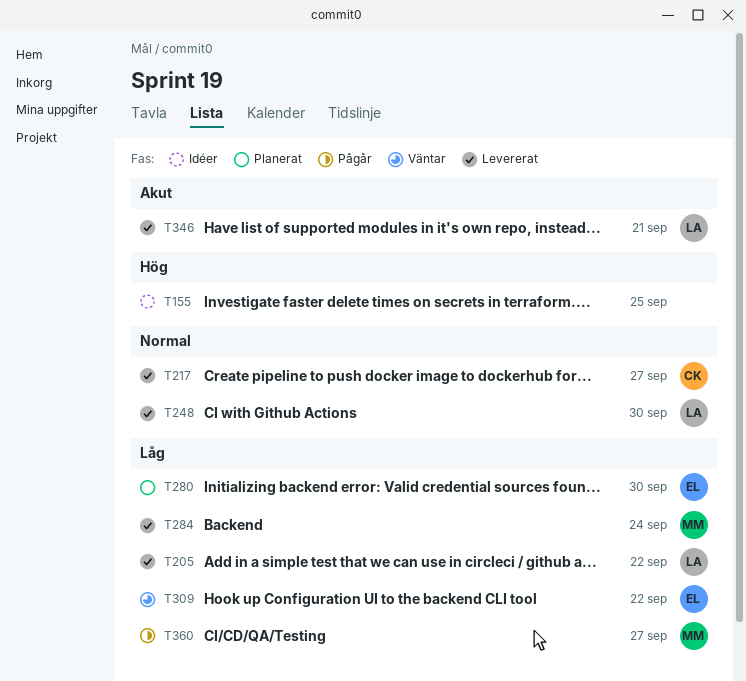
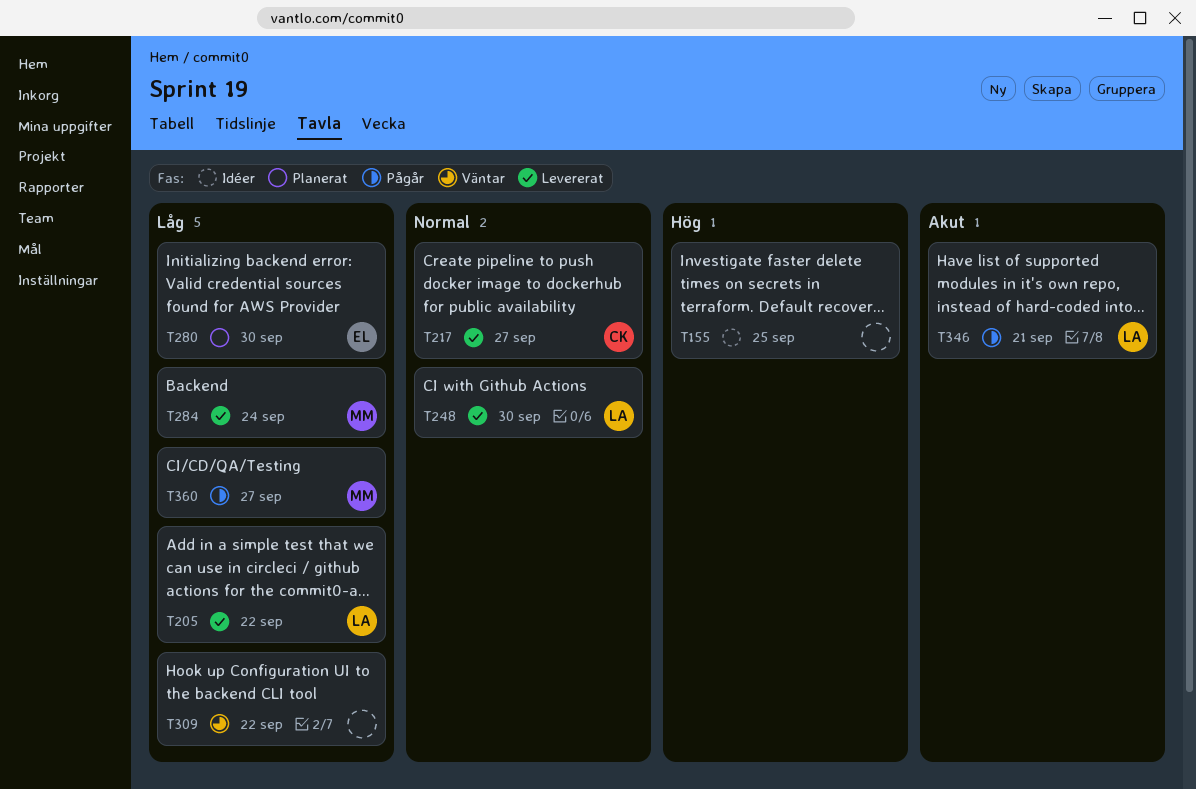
T309, owner: EL -> none
T346, status: Levererat -> Pågår

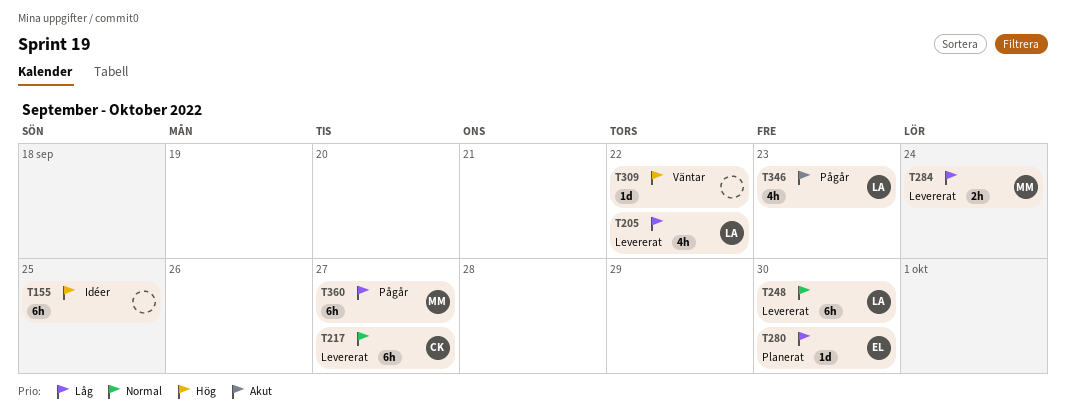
T309, priority: Låg -> Hög
T346, due: Sep 21 -> Sep 23

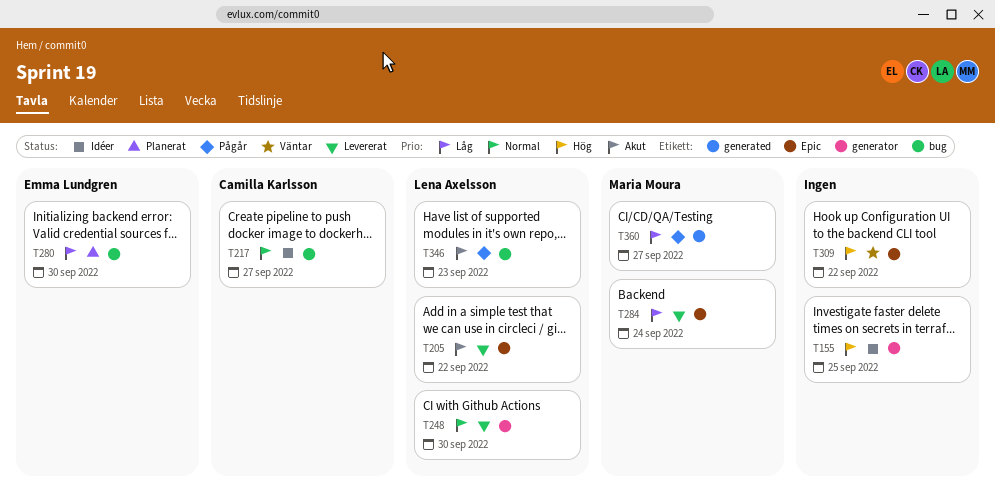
T205, priority: Låg -> Akut
T217, status: Levererat -> Idéer

